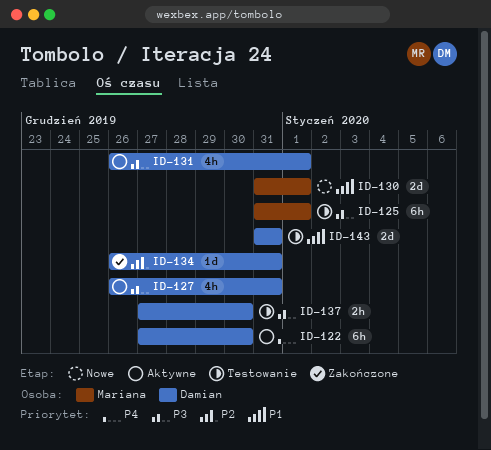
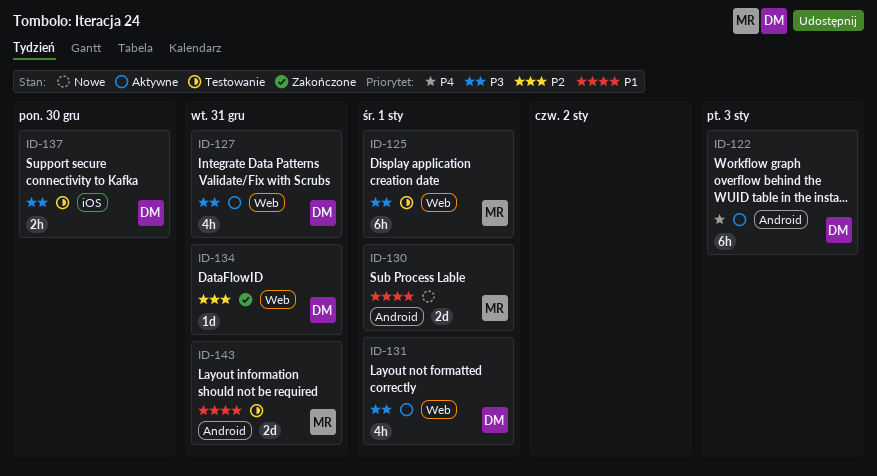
ID-122, due: Dec 30 -> Jan 3
ID-143, owner: Damian -> Mariana

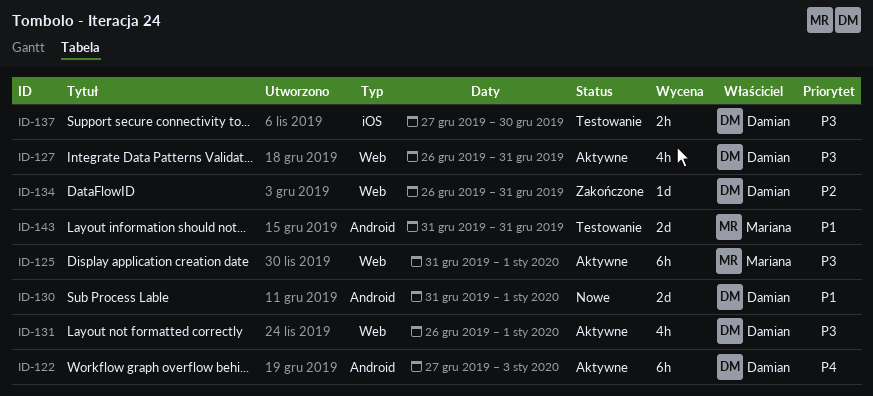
ID-125, status: Testowanie -> Aktywne
ID-130, owner: Mariana -> Damian

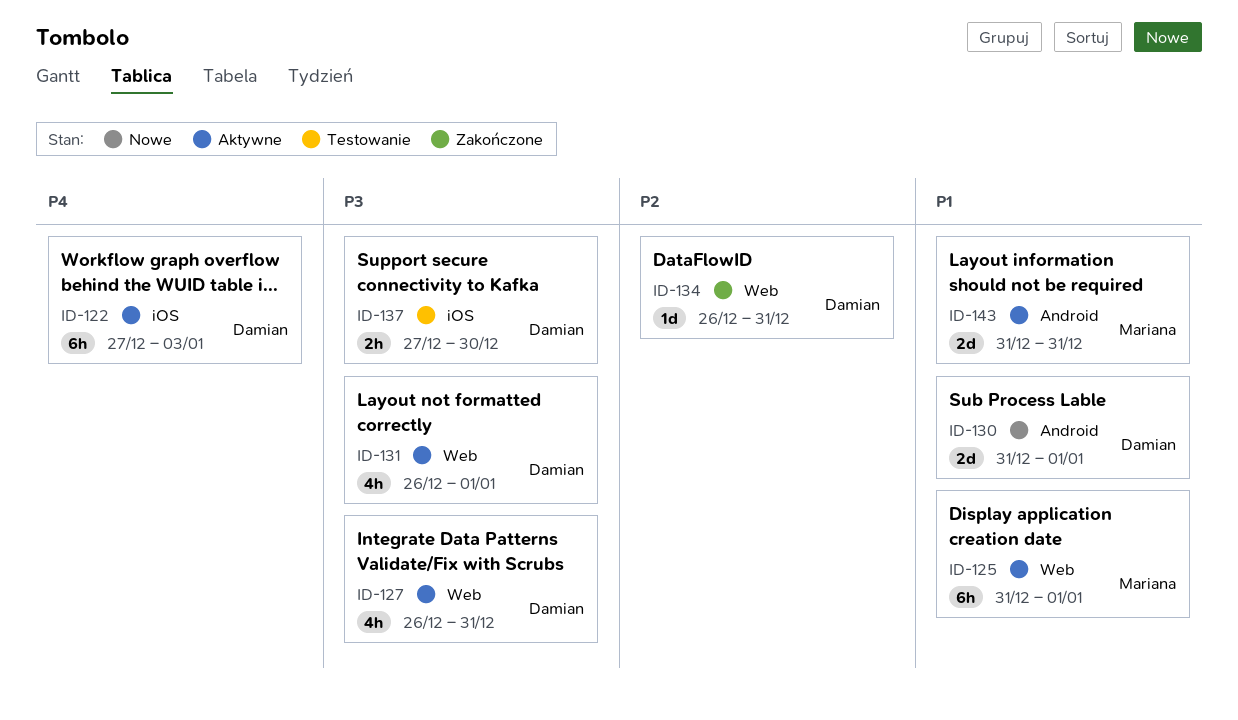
ID-122, label: Android -> iOS
ID-125, priority: P3 -> P1
ID-143, status: Testowanie -> Aktywne

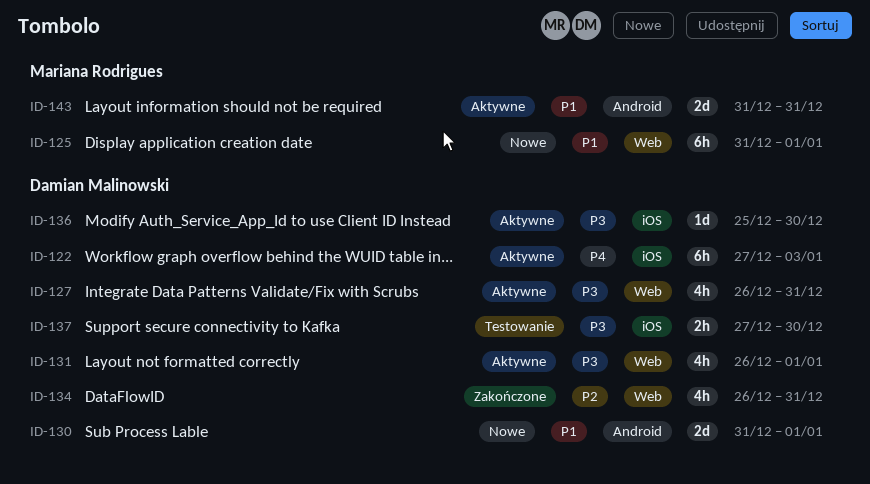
ID-125, status: Aktywne -> Nowe
ID-134, estimate: 1d -> 4h
ID-136: none -> present

